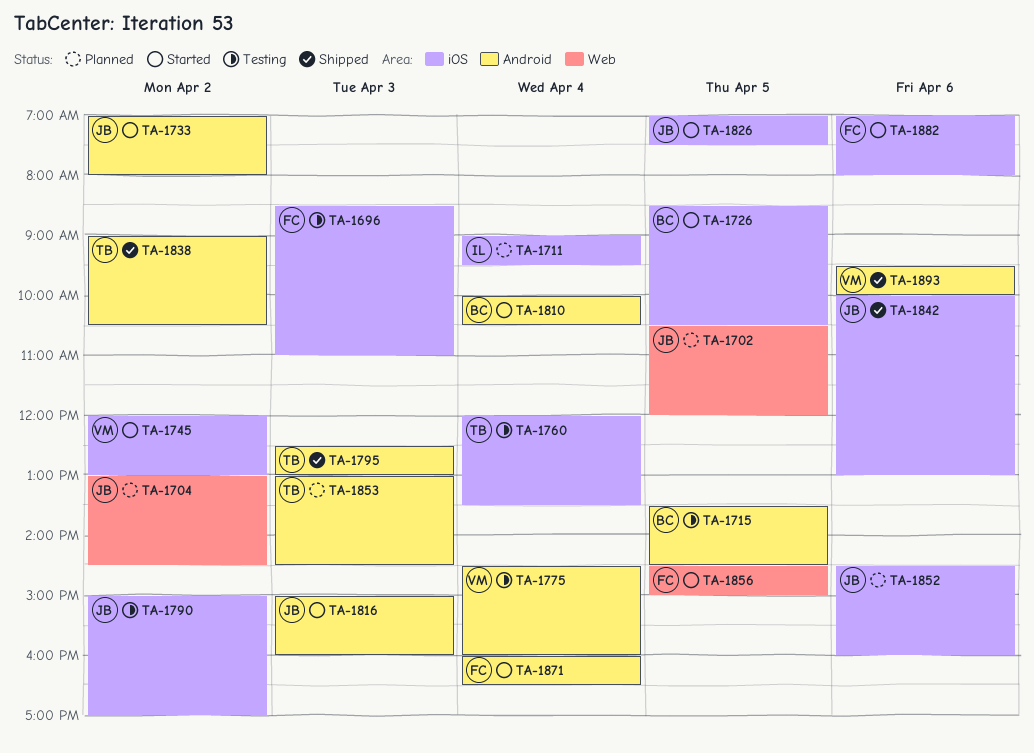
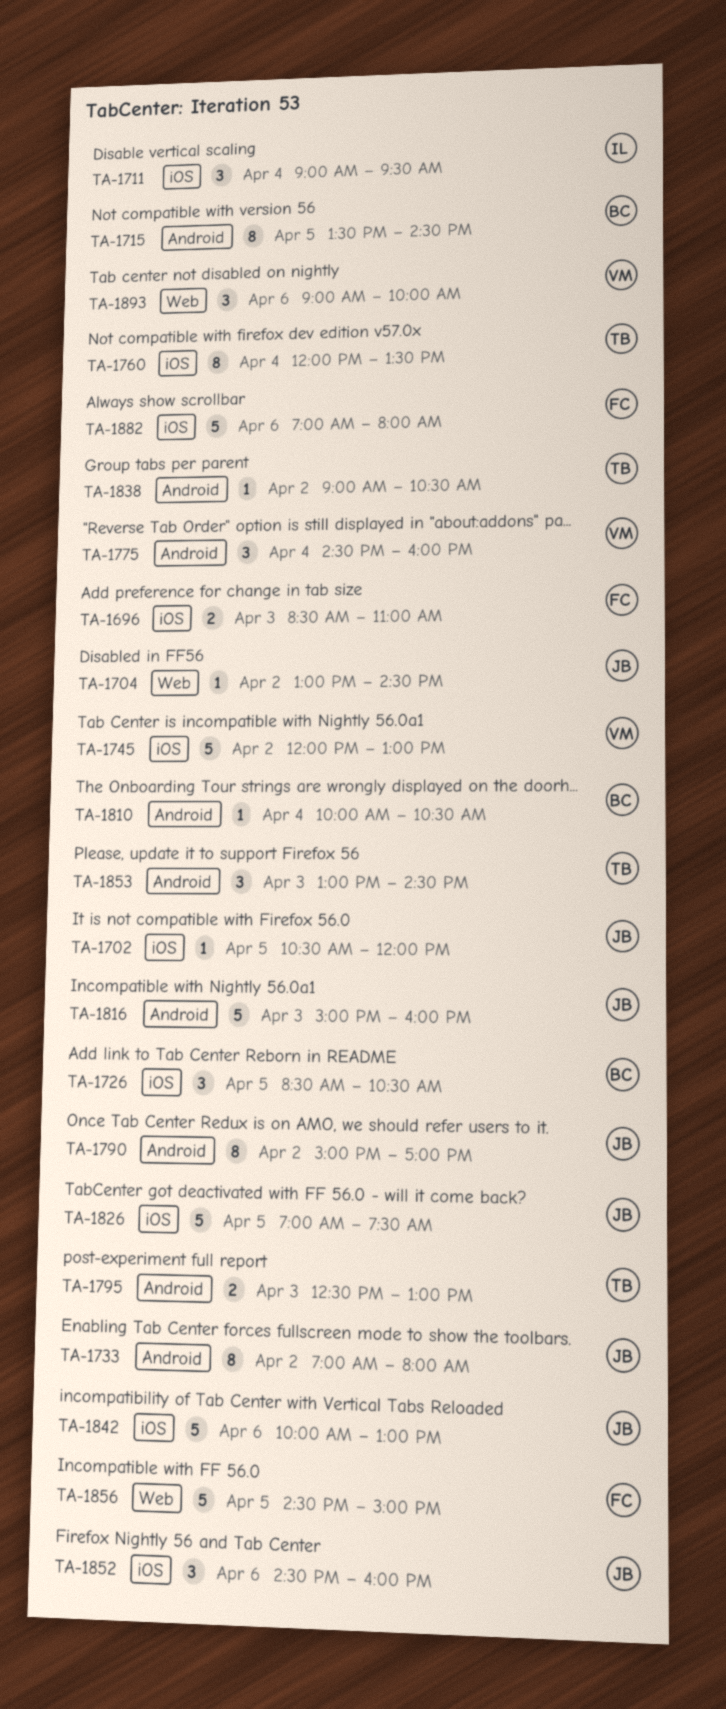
TA-1702, label: Web -> iOS
TA-1790, label: iOS -> Android
TA-1871: present -> none
TA-1893, label: Android -> Web
TA-1893, begins: 09:30 -> 09:00

